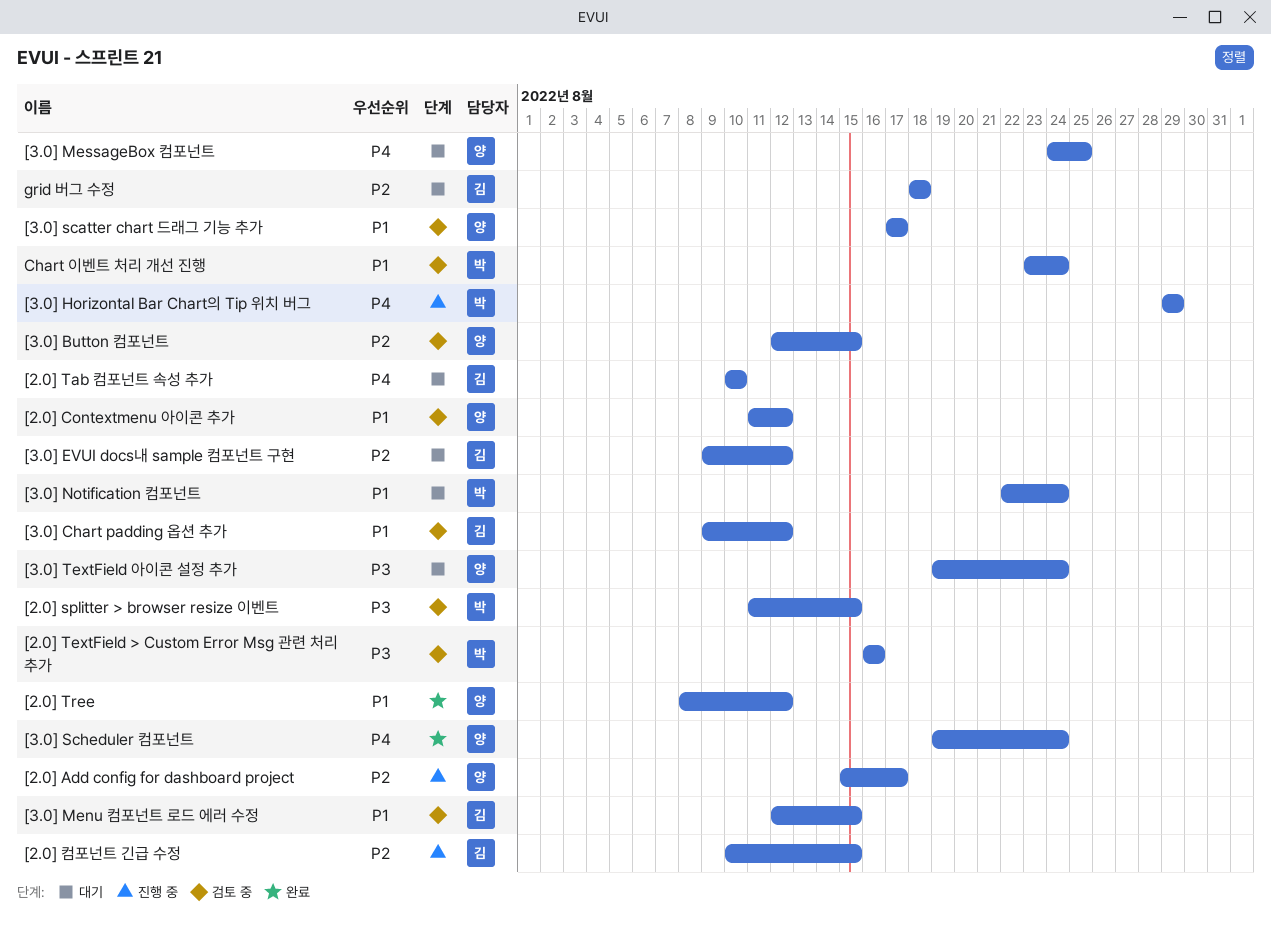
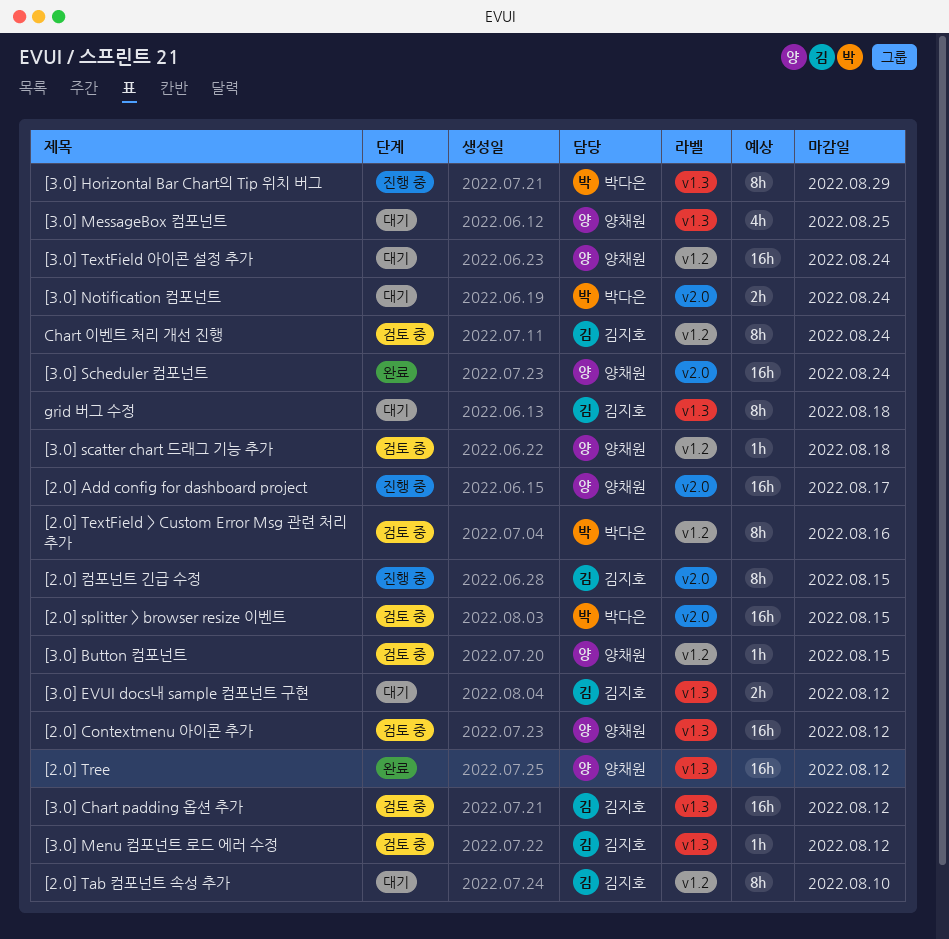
[3.0] Menu 컴포넌트 로드 에러 수정, due: Aug 15 -> Aug 12
[3.0] scatter chart 드래그 기능 추가, due: Aug 17 -> Aug 18
Chart 이벤트 처리 개선 진행, owner: 박다은 -> 김지호

